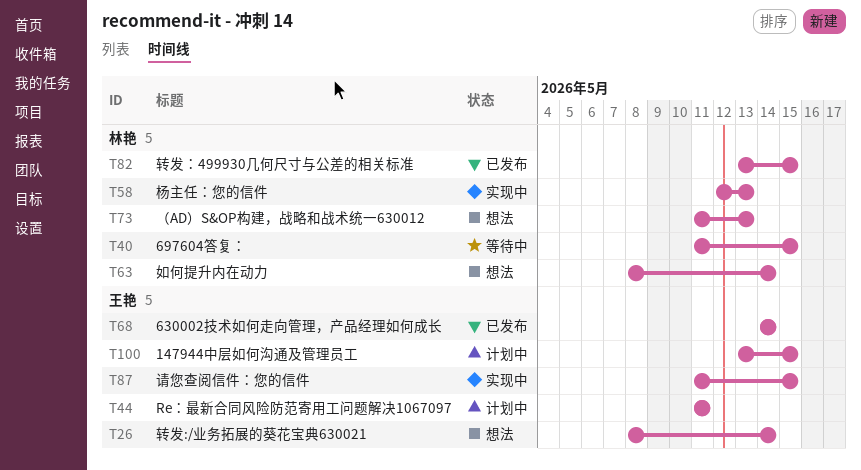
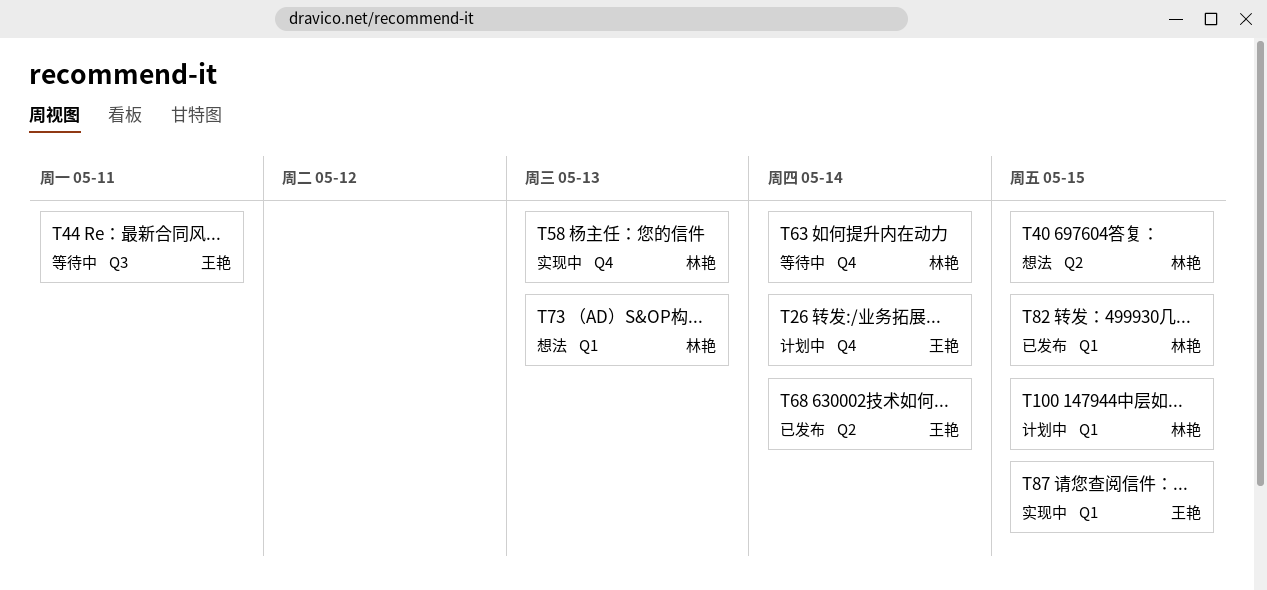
T26, status: 想法 -> 计划中
T40, status: 等待中 -> 想法
T44, status: 计划中 -> 等待中
T63, status: 想法 -> 等待中
T100, owner: 王艳 -> 林艳

